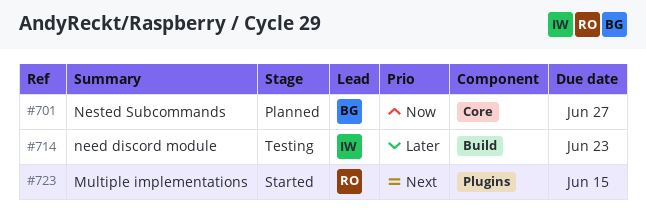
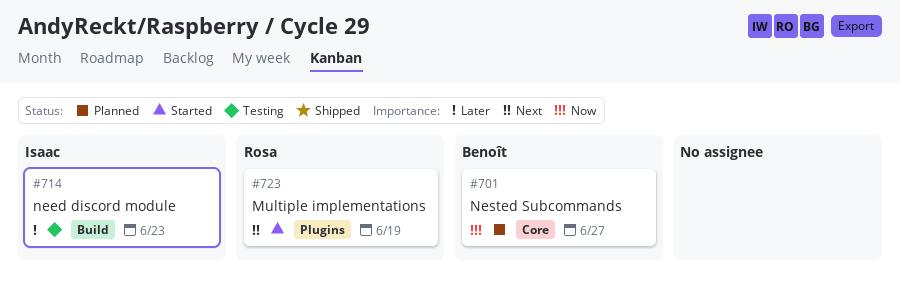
#723, due: Jun 15 -> Jun 19

